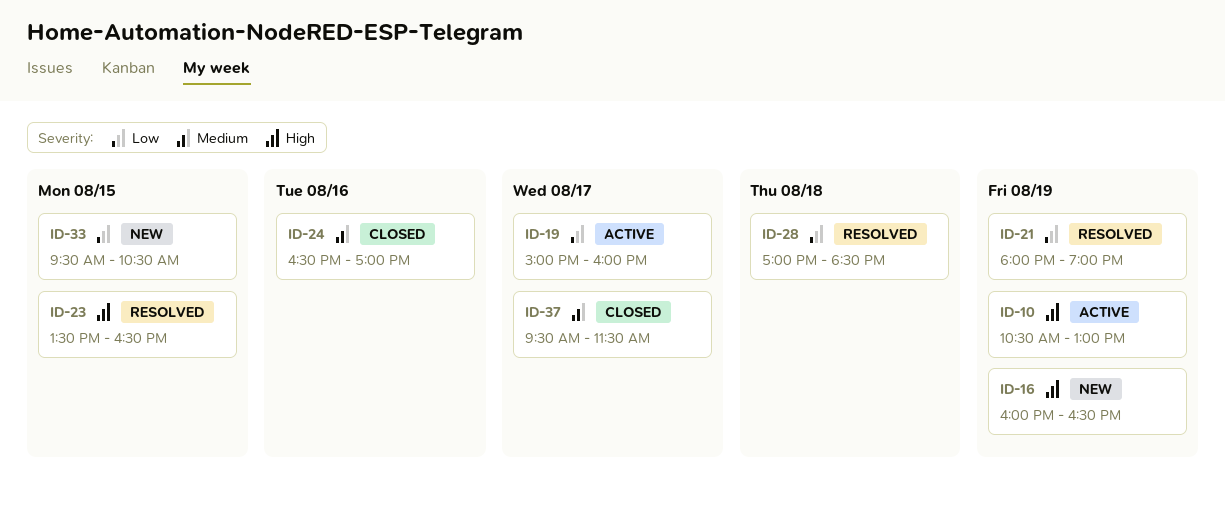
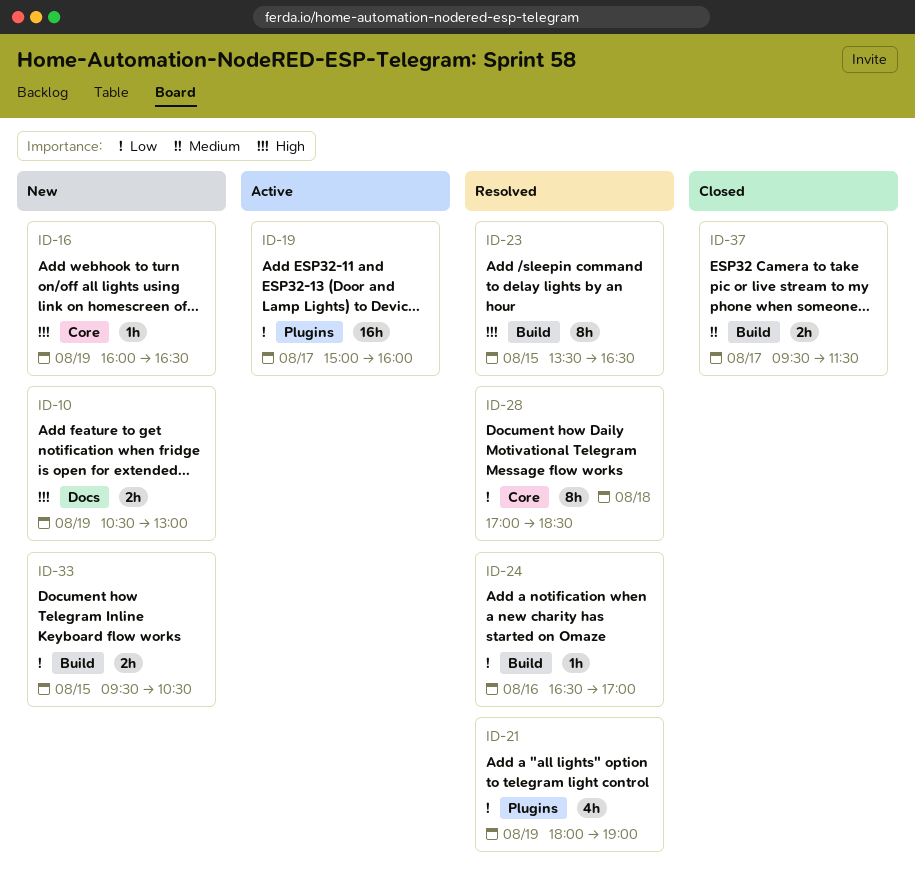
ID-10, status: Active -> New
ID-24, status: Closed -> Resolved
ID-24, priority: Medium -> Low

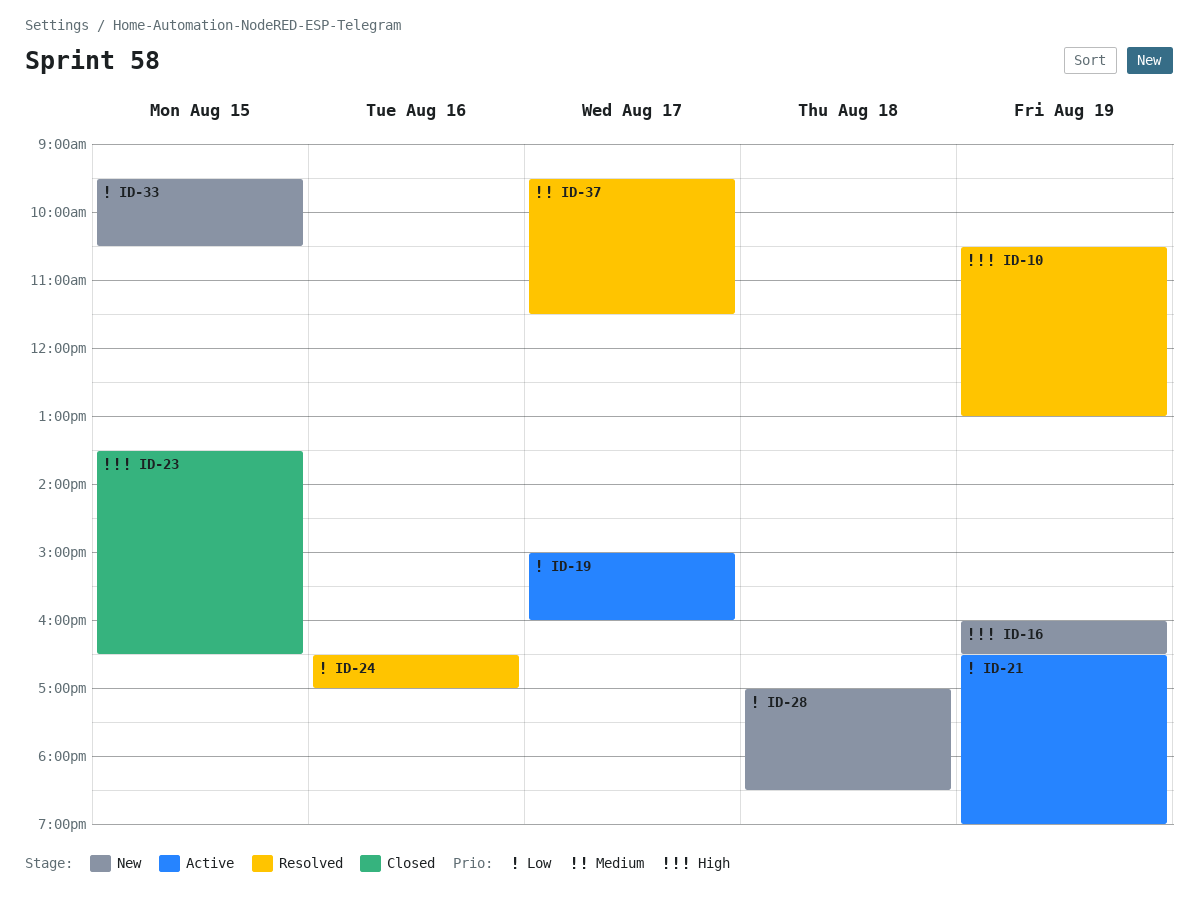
ID-10, status: New -> Resolved
ID-21, status: Resolved -> Active
ID-21, begins: 18:00 -> 16:30
ID-23, status: Resolved -> Closed
ID-28, status: Resolved -> New
ID-37, status: Closed -> Resolved

